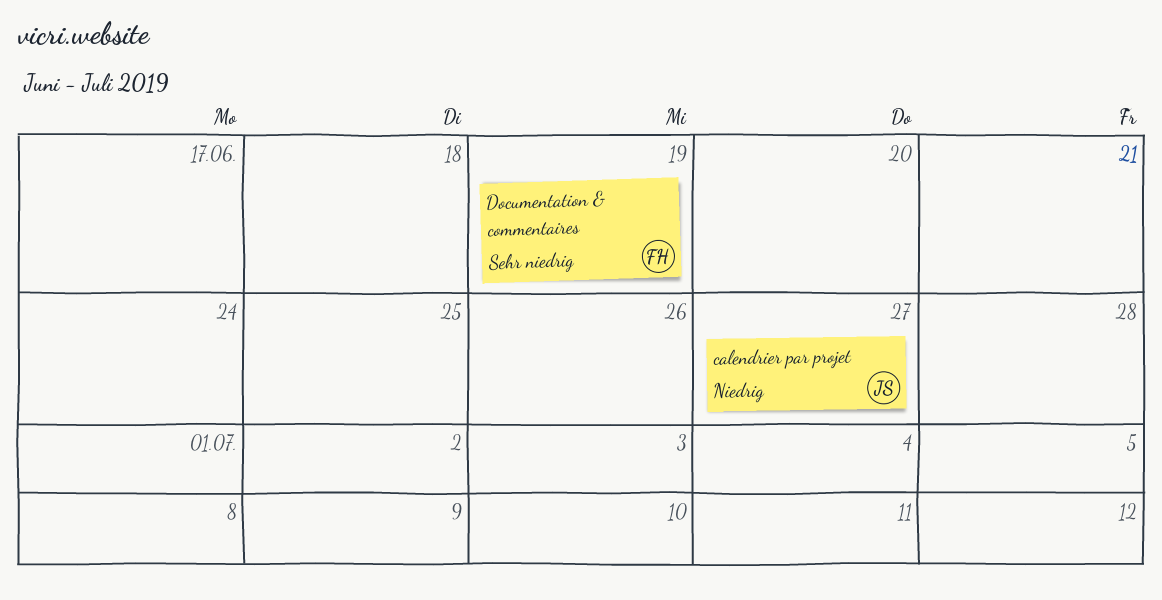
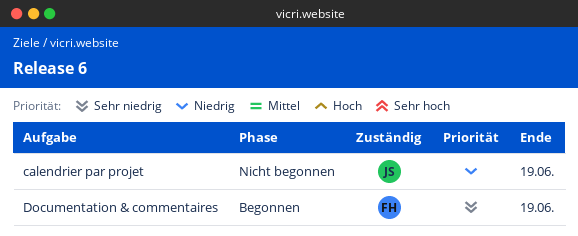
calendrier par projet, due: Jun 27 -> Jun 19

